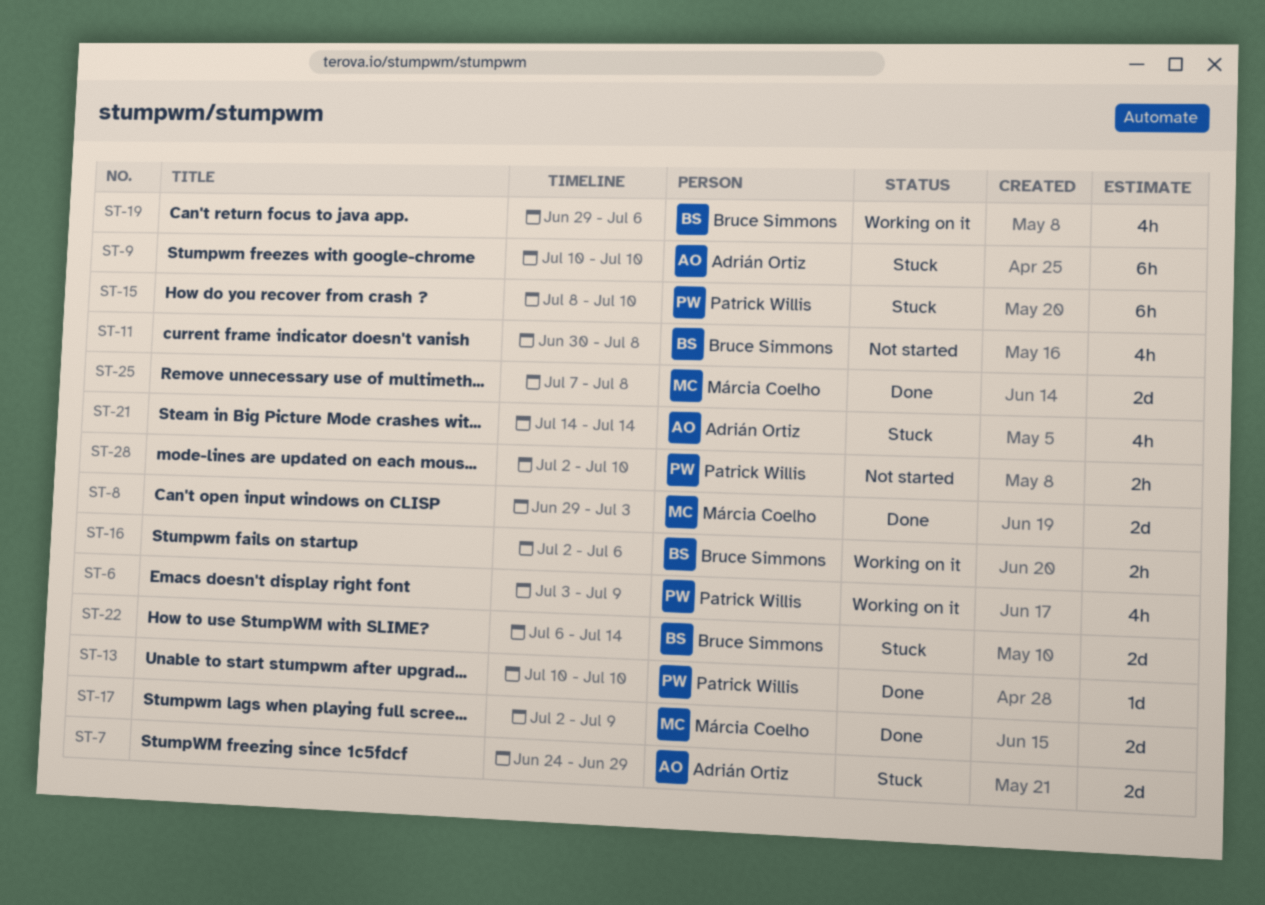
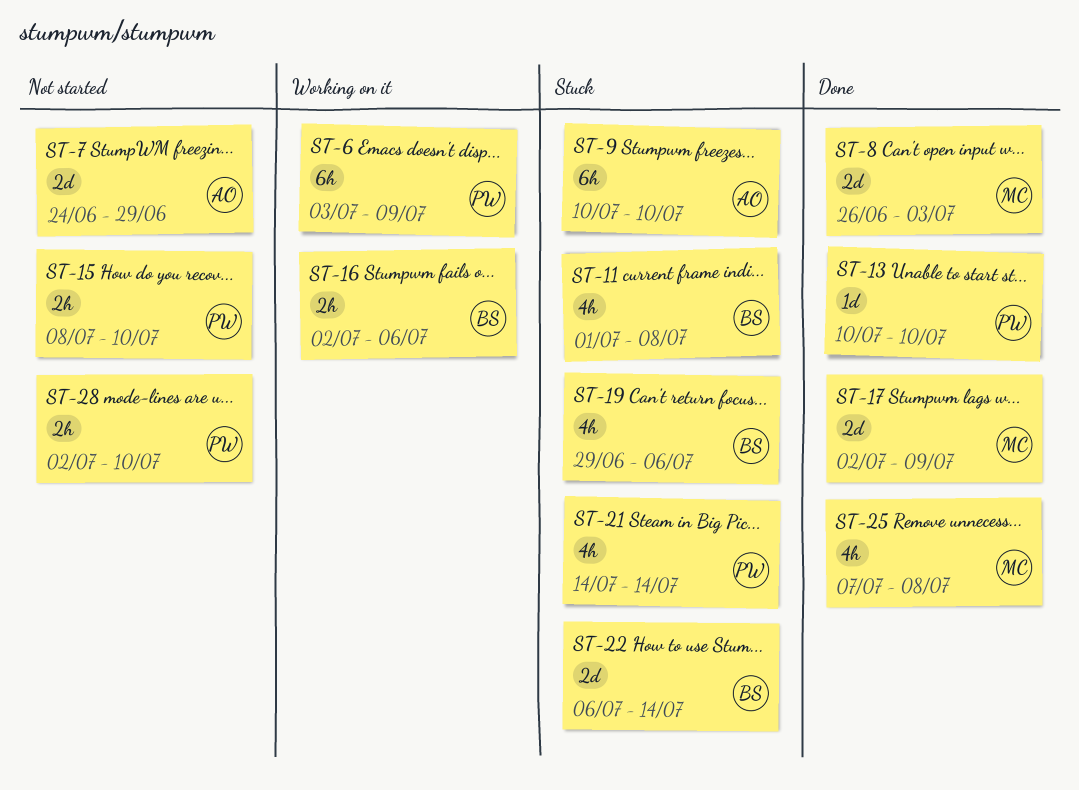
ST-6, estimate: 4h -> 6h
ST-7, status: Stuck -> Not started
ST-8, start: Jun 29 -> Jun 26
ST-11, status: Not started -> Stuck
ST-11, start: Jun 30 -> Jul 1
ST-15, status: Stuck -> Not started
ST-15, estimate: 6h -> 2h
ST-19, status: Working on it -> Stuck
ST-21, owner: Adrián Ortiz -> Patrick Willis
ST-25, estimate: 2d -> 4h

